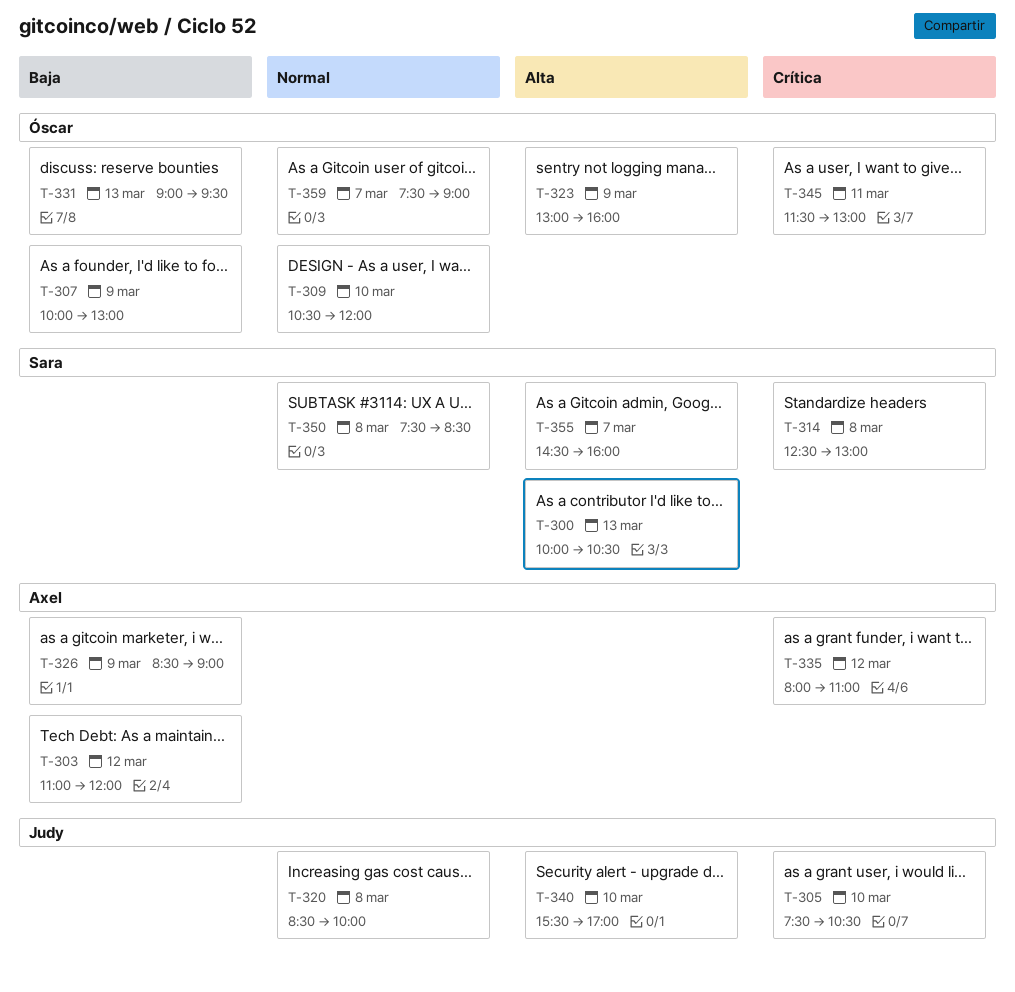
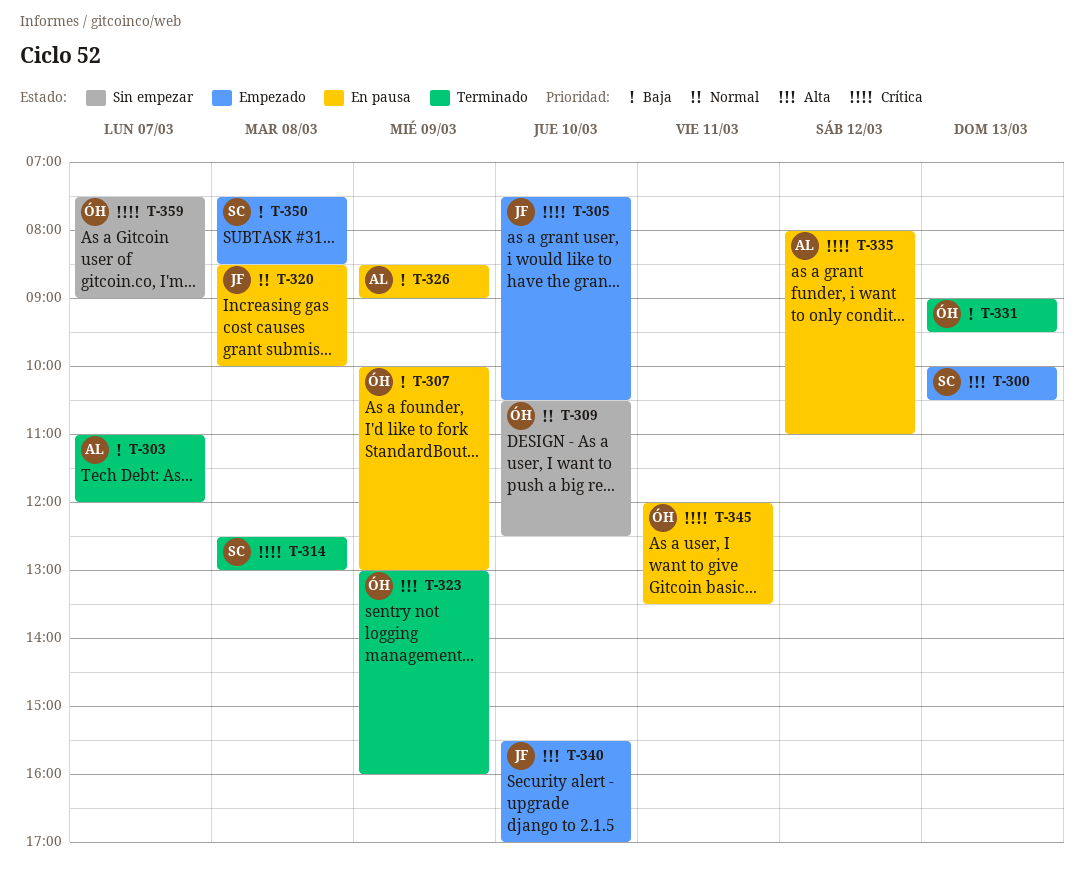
T-303, day: Mar 12 -> Mar 7
T-309, ends: 12:00 -> 12:30
T-345, begins: 11:30 -> 12:00
T-345, ends: 13:00 -> 13:30
T-350, priority: Normal -> Baja
T-355: present -> none
T-359, priority: Normal -> Crítica

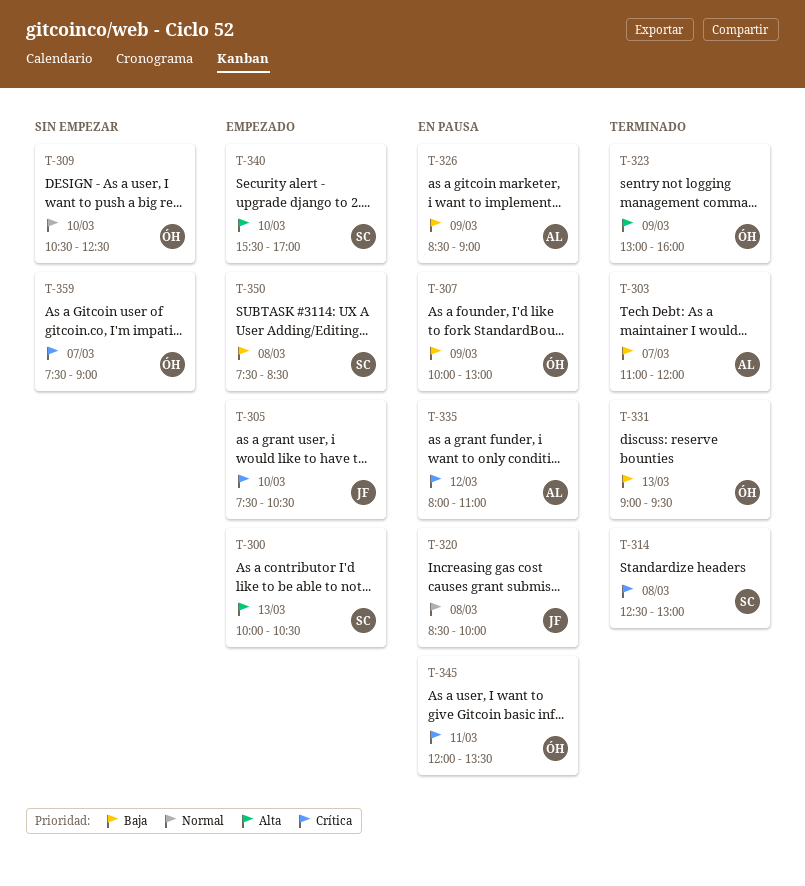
T-340, owner: JF -> SC

